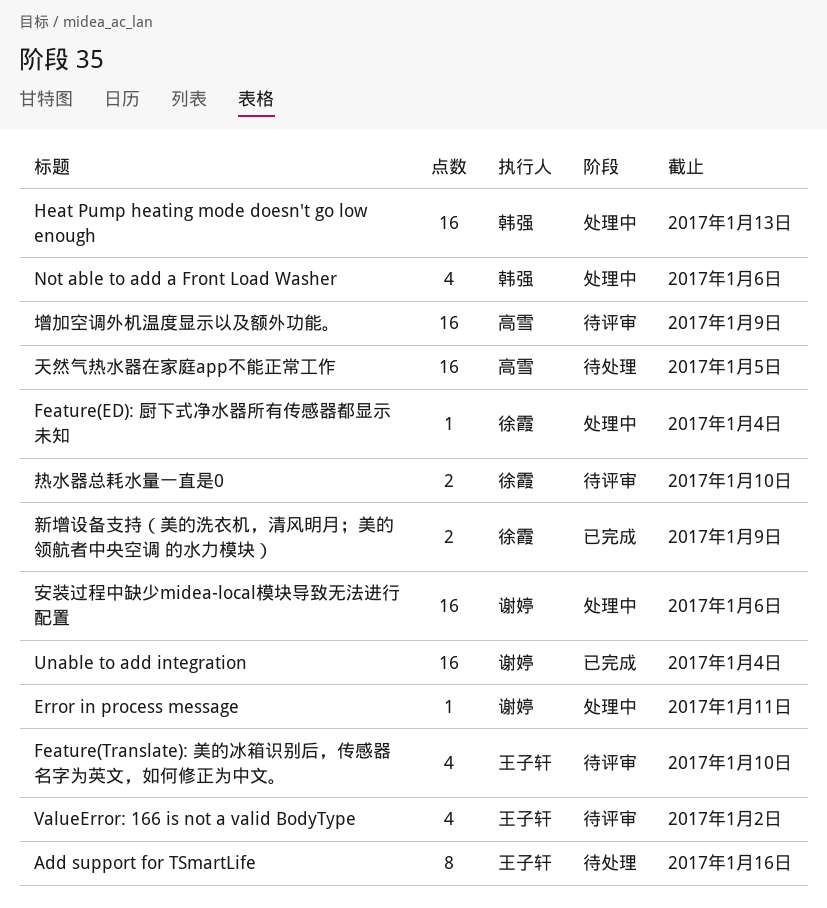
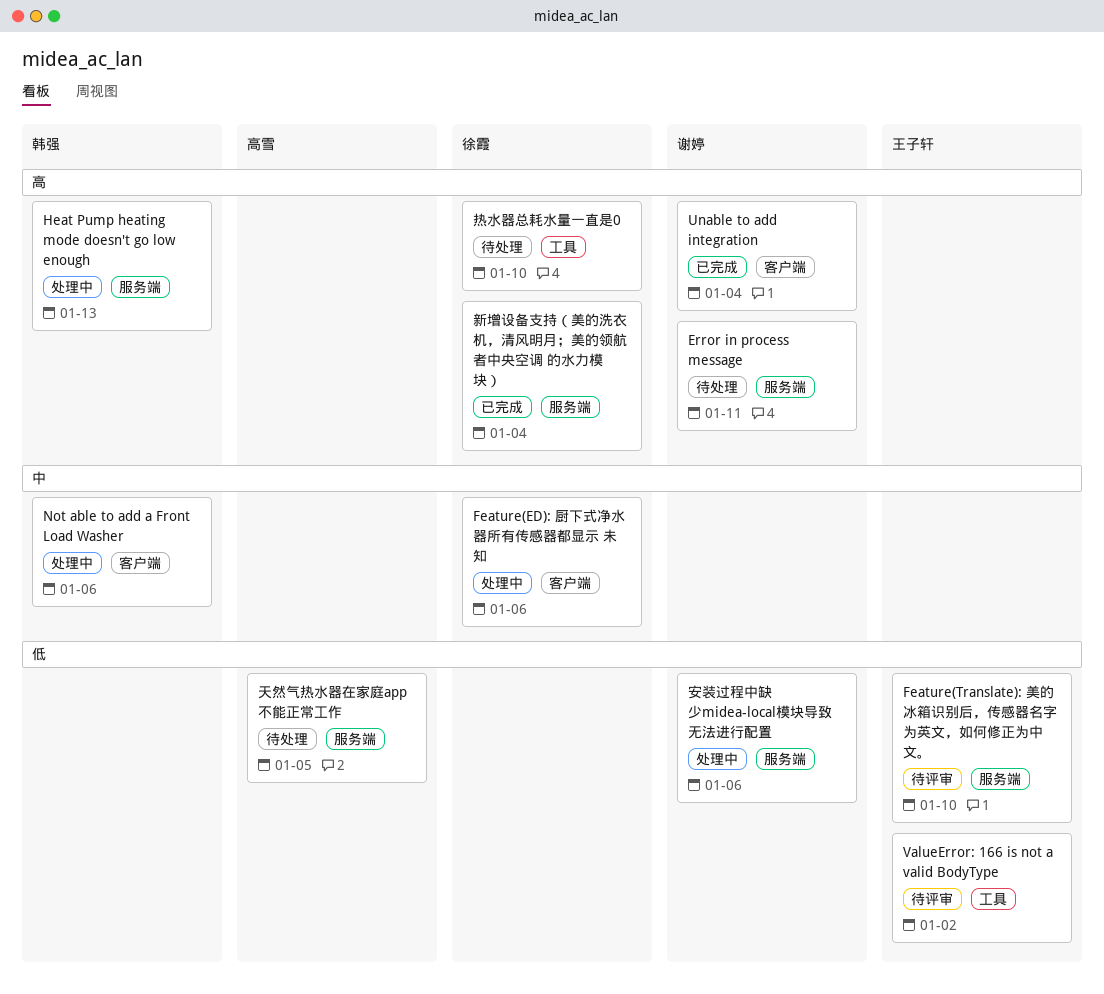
Add support for TSmartLife: present -> none
Error in process message, status: 处理中 -> 待处理
Feature(ED): 厨下式净水器所有传感器都显示 未知, due: Jan 4 -> Jan 6
增加空调外机温度显示以及额外功能。: present -> none
新增设备支持（美的洗衣机，清风明月；美的领航者中央空调 的水力模块）, due: Jan 9 -> Jan 4
热水器总耗水量一直是0, status: 待评审 -> 待处理

